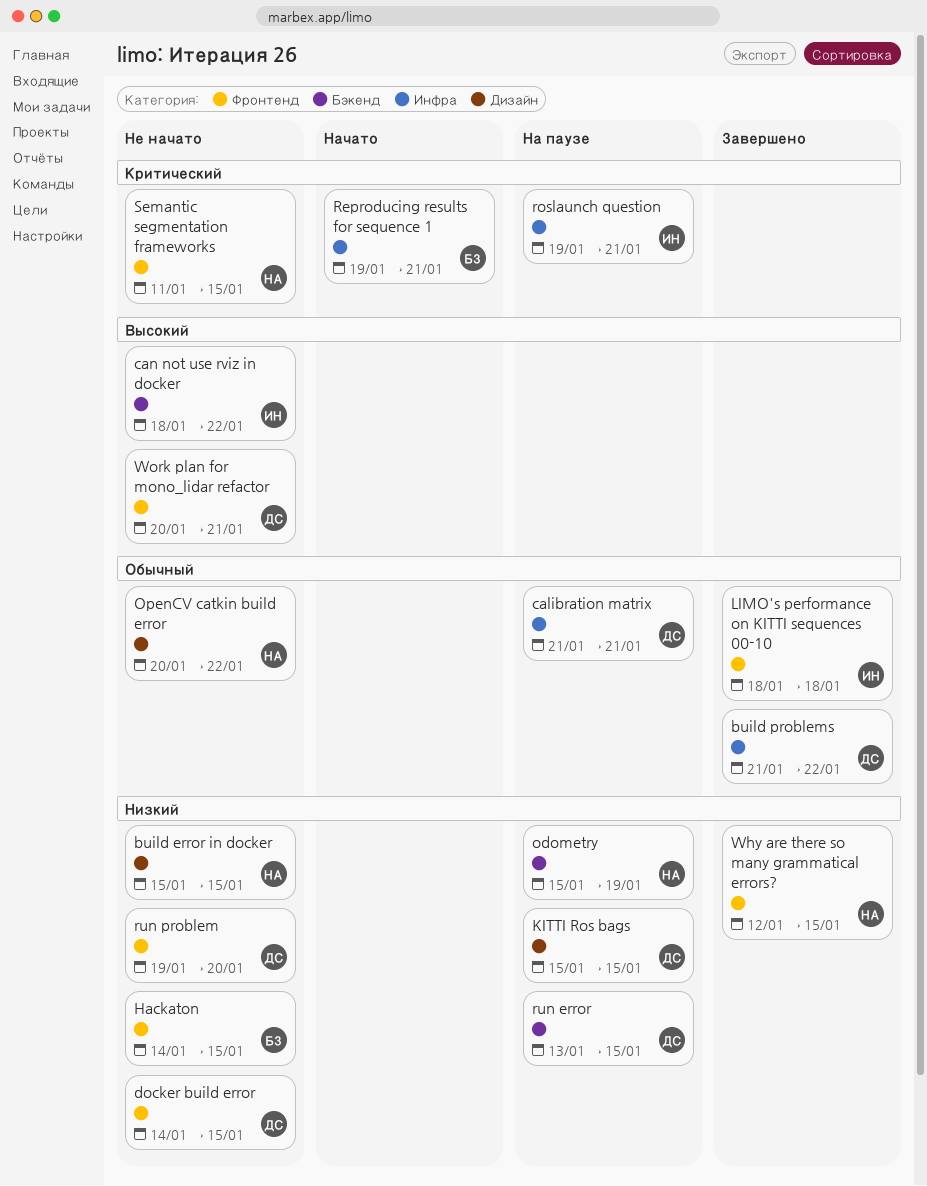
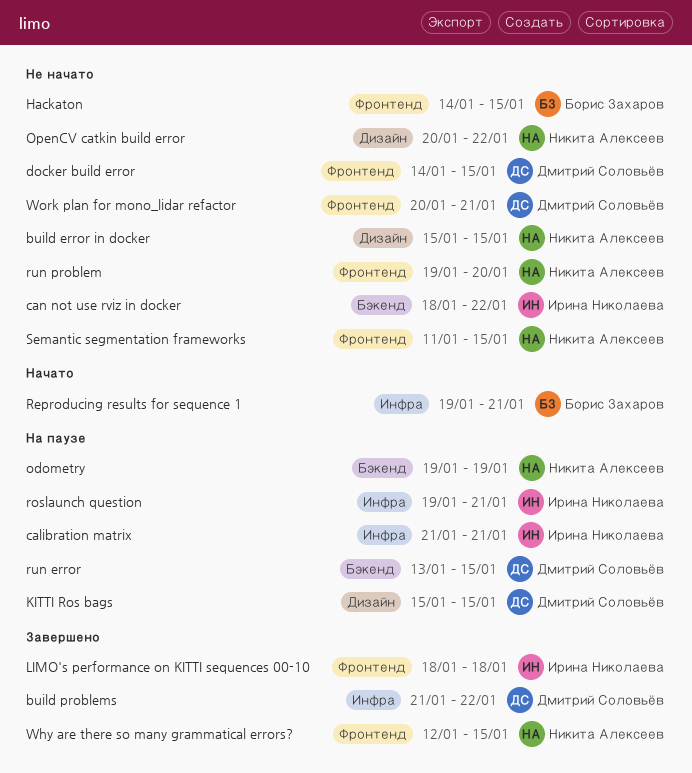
calibration matrix, owner: Дмитрий Соловьёв -> Ирина Николаева
odometry, start: Jan 15 -> Jan 19
run problem, owner: Дмитрий Соловьёв -> Никита Алексеев

